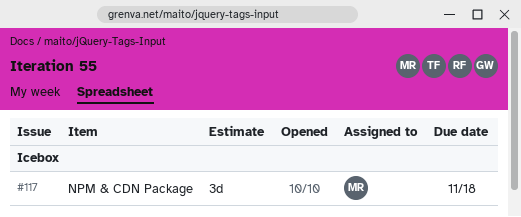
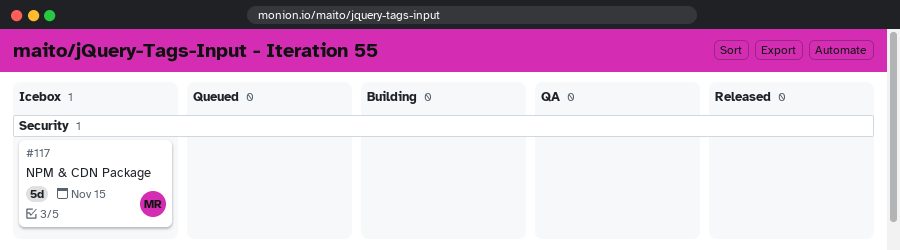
#117, estimate: 3d -> 5d
#117, due: Nov 18 -> Nov 15

